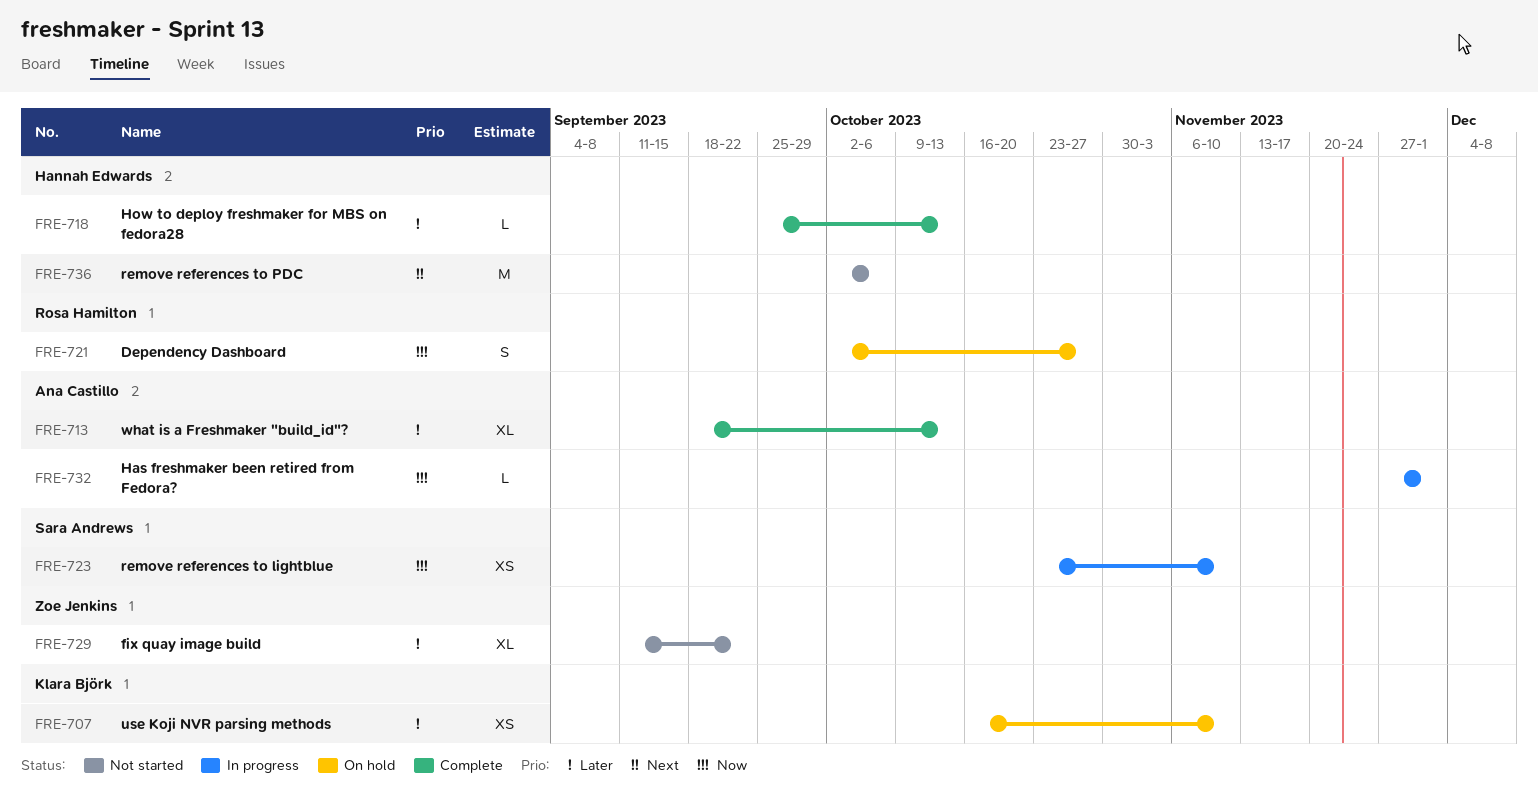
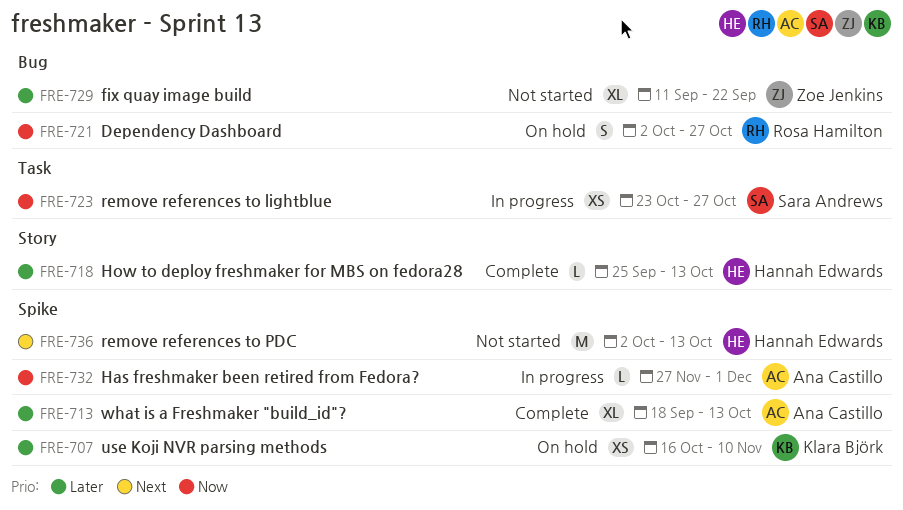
FRE-723, due: Nov 10 -> Oct 27
FRE-736, due: Oct 6 -> Oct 13

